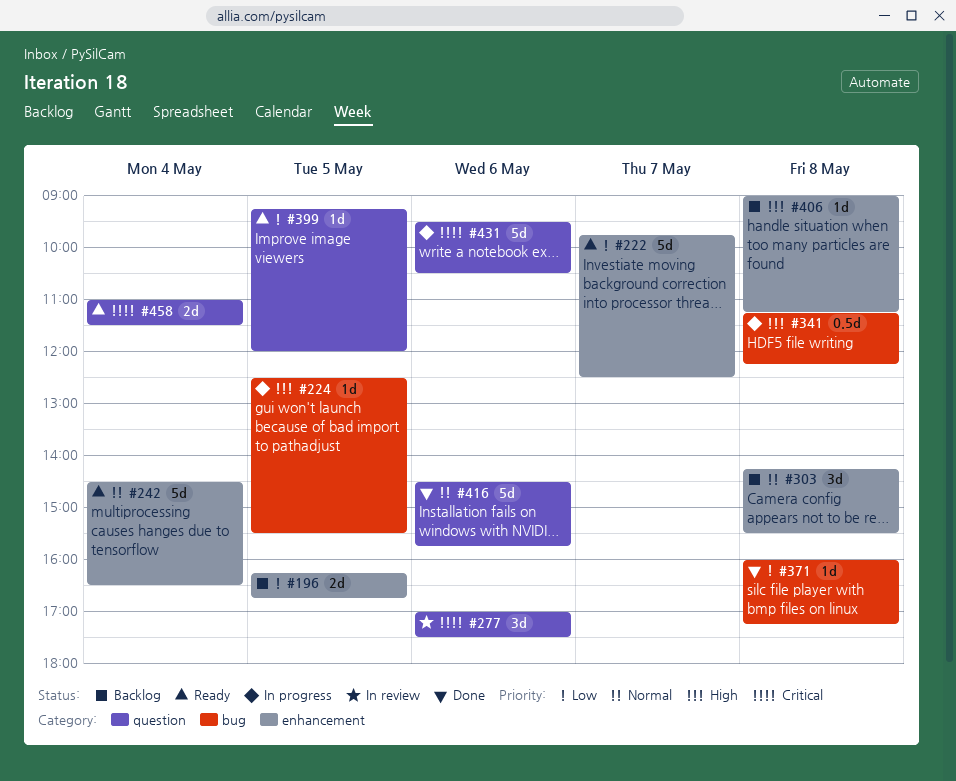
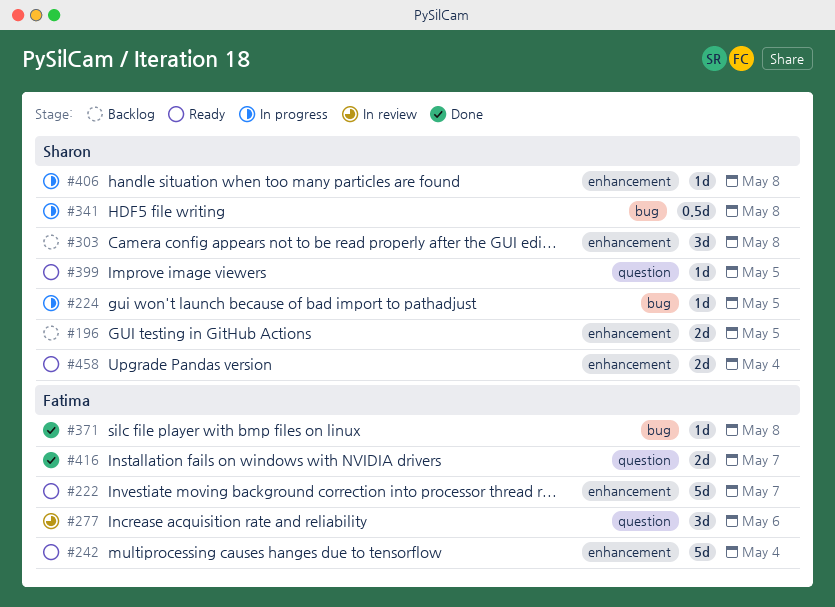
#406, status: Backlog -> In progress
#416, estimate: 5d -> 2d
#416, day: May 6 -> May 7
#431: present -> none
#458, label: question -> enhancement

